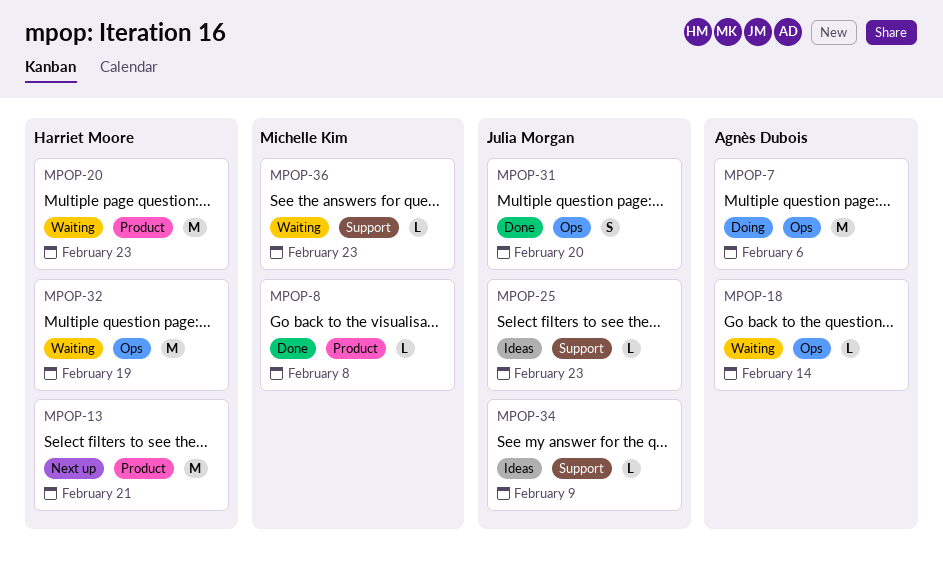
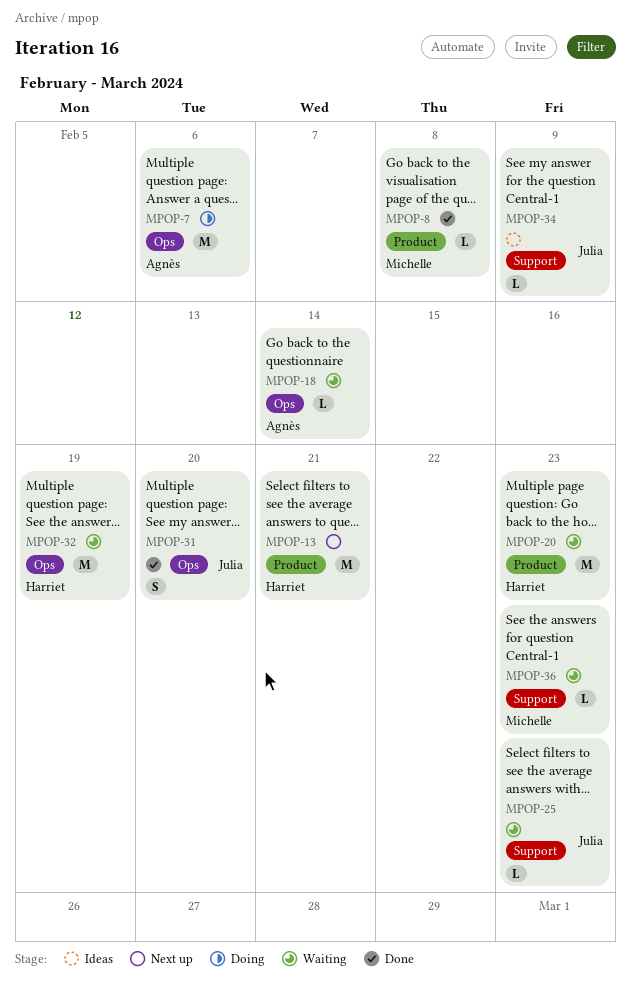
MPOP-25, status: Ideas -> Waiting

